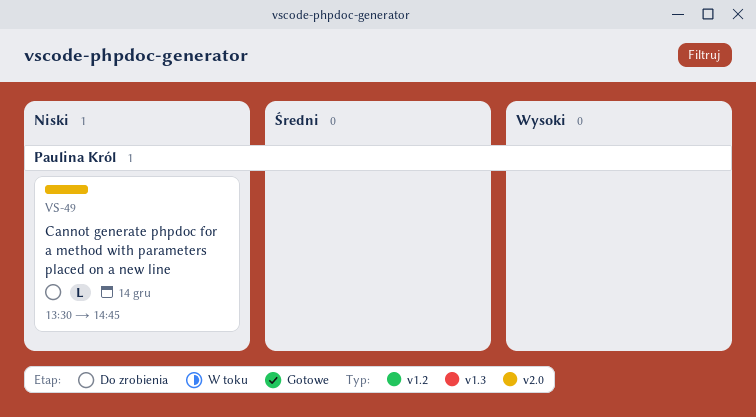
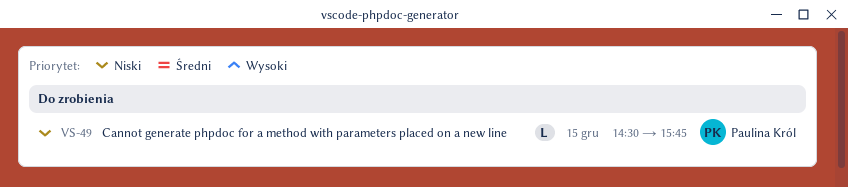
VS-49, day: Dec 14 -> Dec 15
VS-49, begins: 13:30 -> 14:30
VS-49, ends: 14:45 -> 15:45

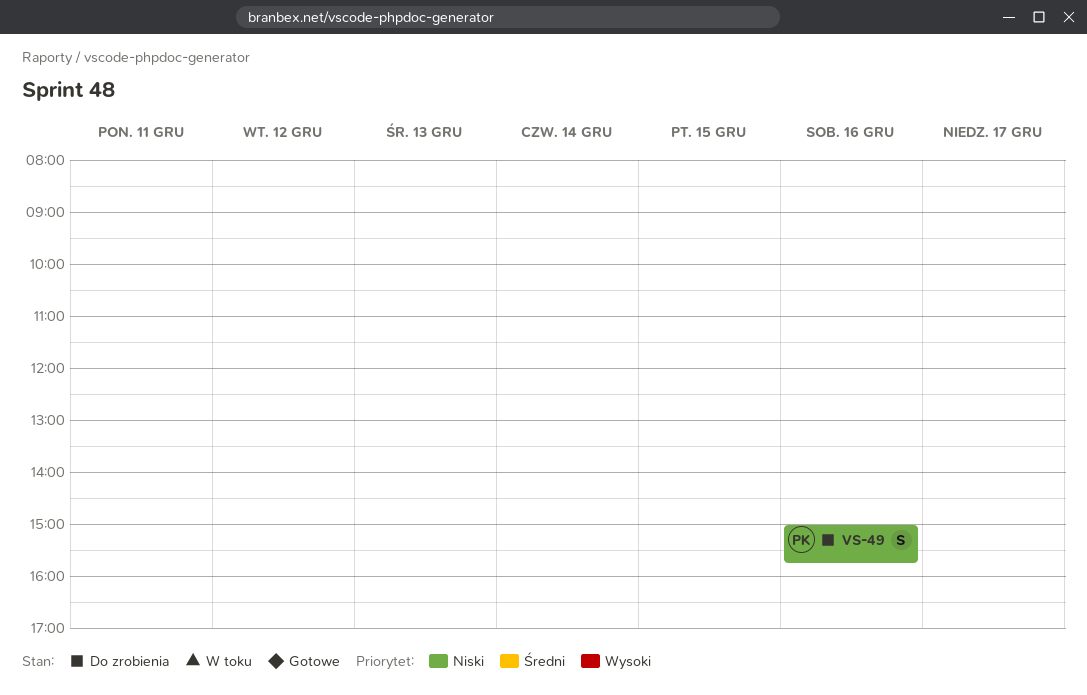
VS-49, estimate: L -> S
VS-49, day: Dec 15 -> Dec 16
VS-49, begins: 14:30 -> 15:00

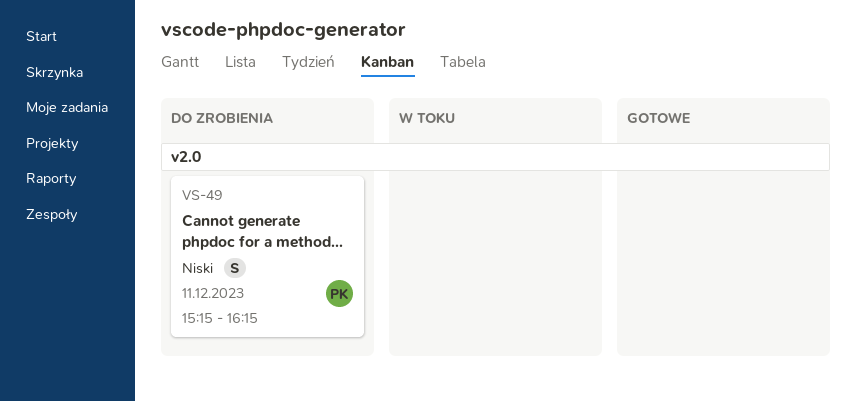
VS-49, day: Dec 16 -> Dec 11
VS-49, begins: 15:00 -> 15:15
VS-49, ends: 15:45 -> 16:15

